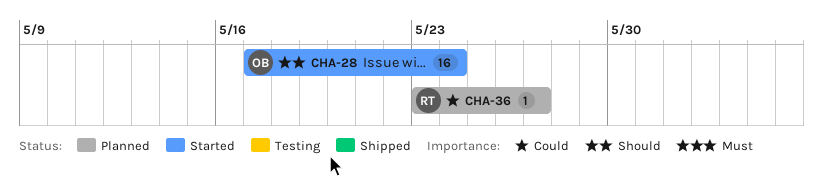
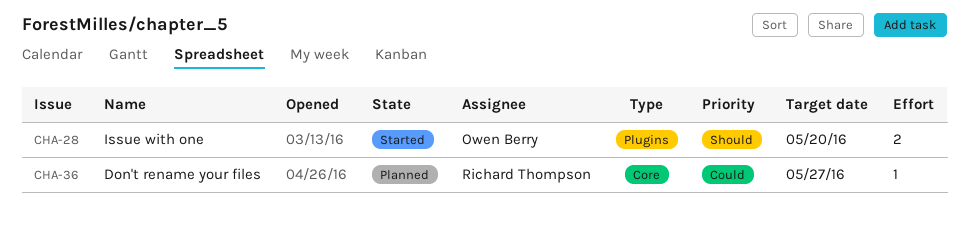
CHA-28, estimate: 16 -> 2
CHA-28, due: May 24 -> May 20

